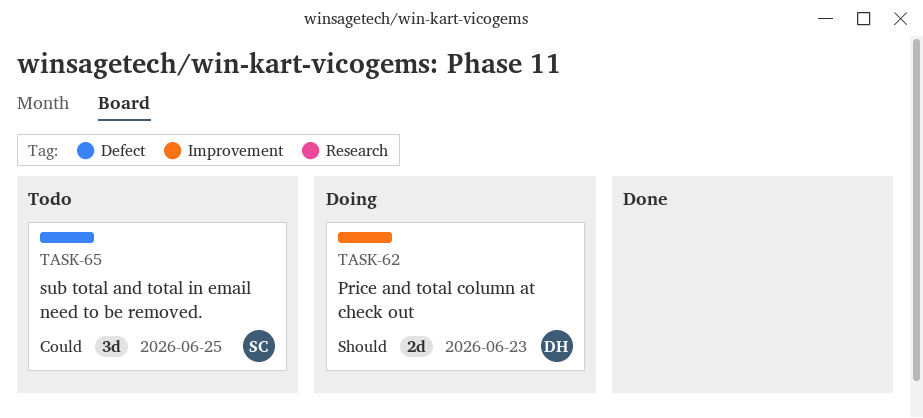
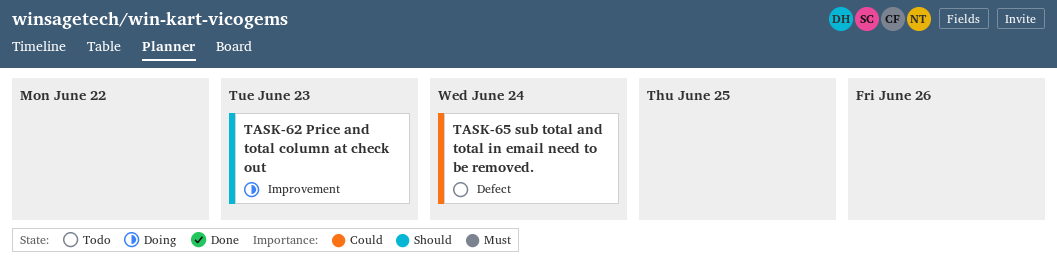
TASK-65, due: Jun 25 -> Jun 24

